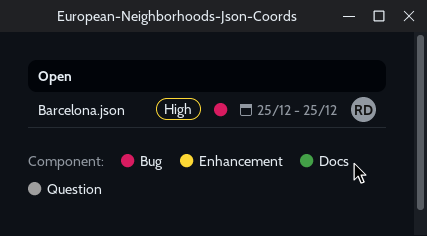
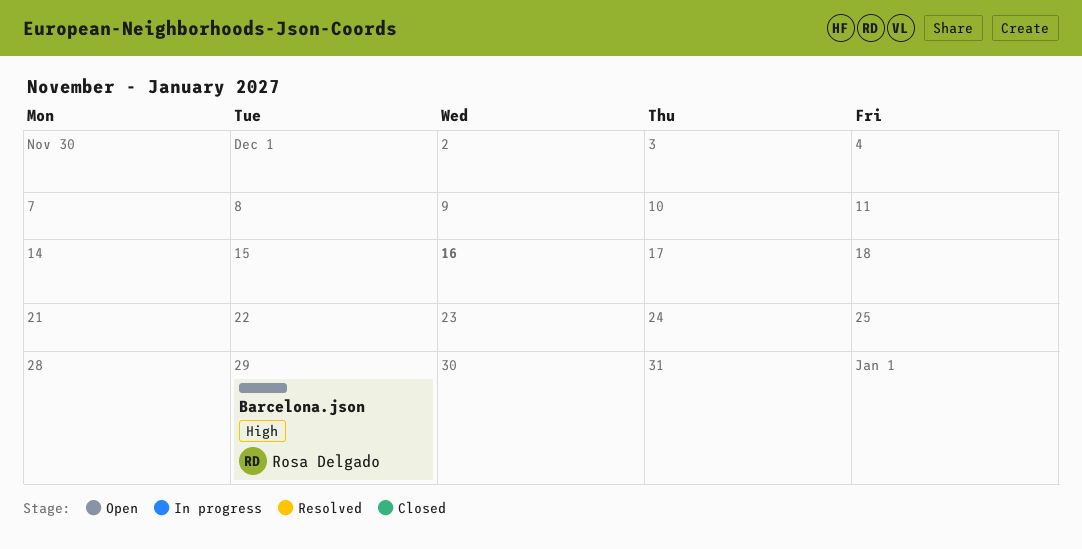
Barcelona.json, due: Dec 25 -> Dec 29

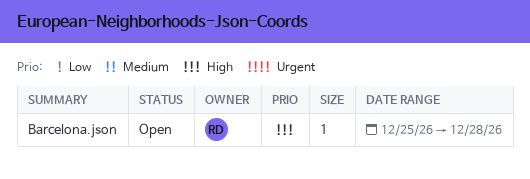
Barcelona.json, due: Dec 29 -> Dec 28

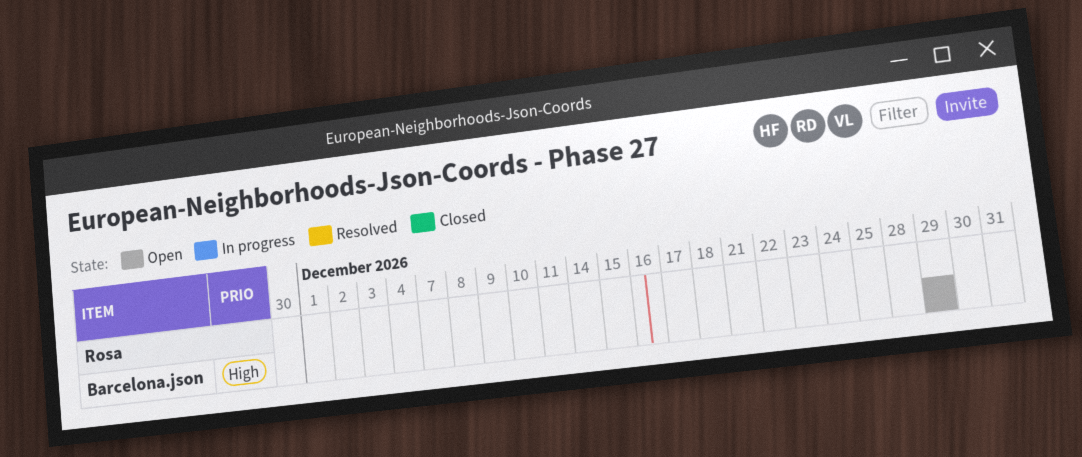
Barcelona.json, start: Dec 25 -> Dec 29
Barcelona.json, due: Dec 28 -> Dec 29

